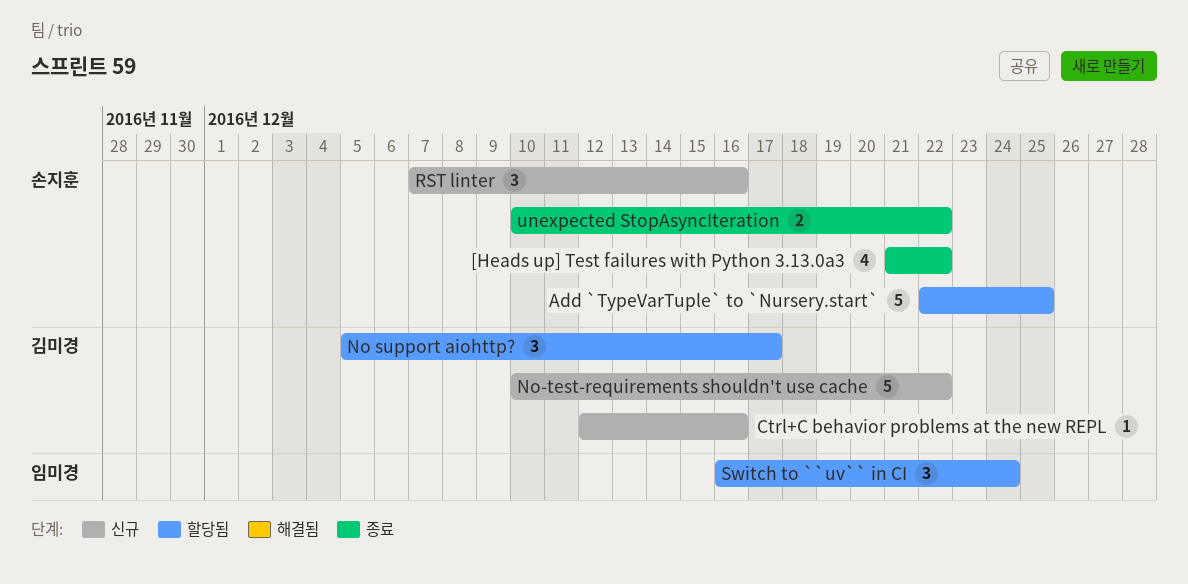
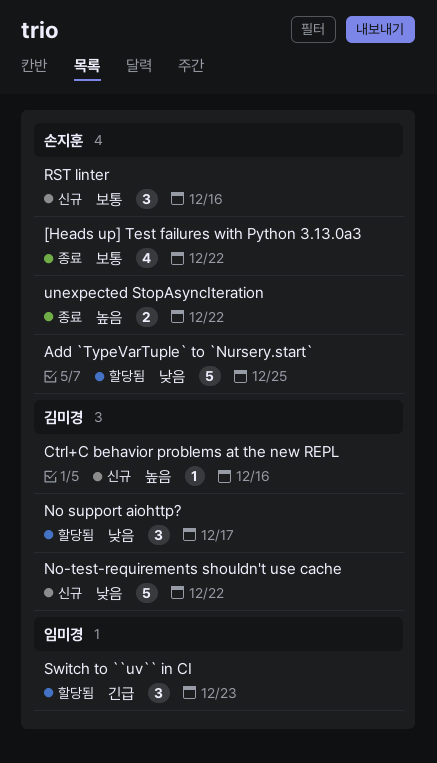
Switch to ``uv`` in CI, due: Dec 24 -> Dec 23

